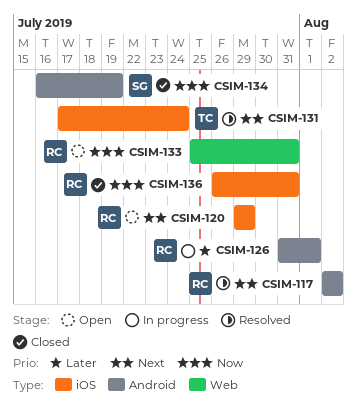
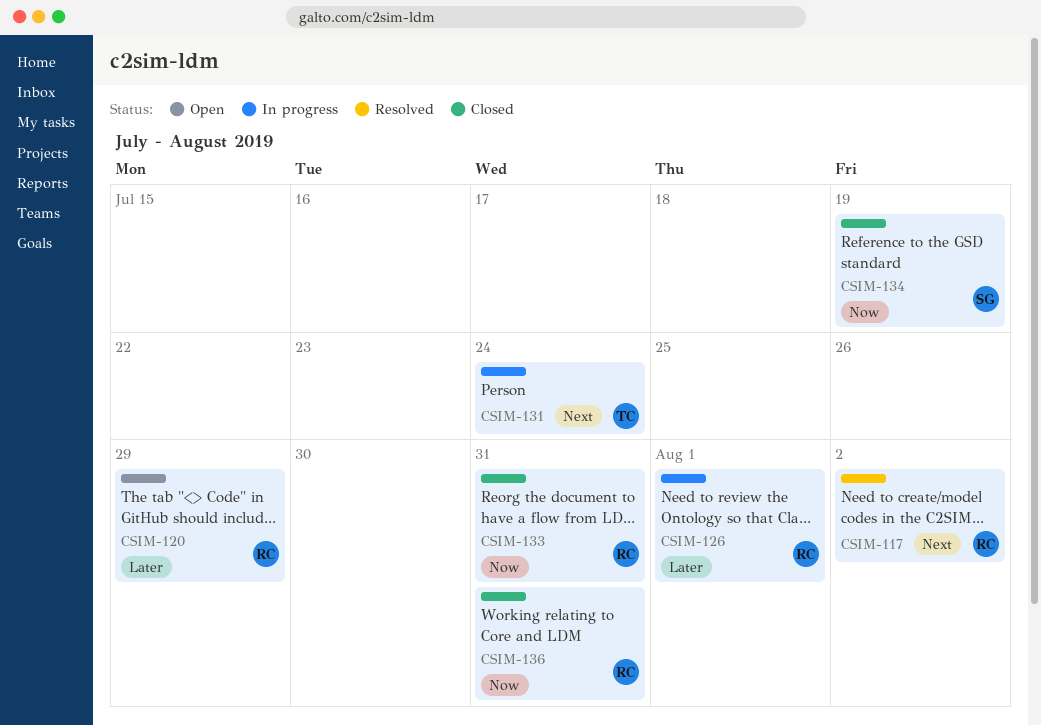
CSIM-120, priority: Next -> Later
CSIM-131, status: Resolved -> In progress
CSIM-133, status: Open -> Closed

